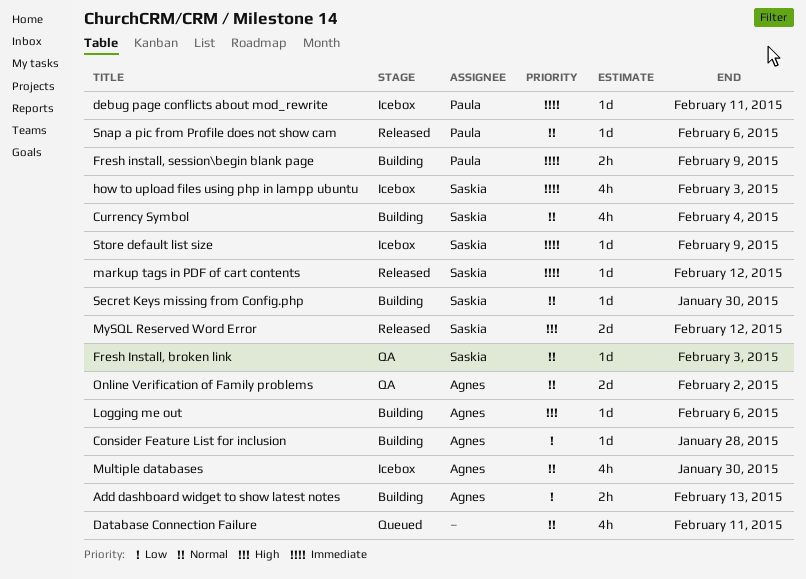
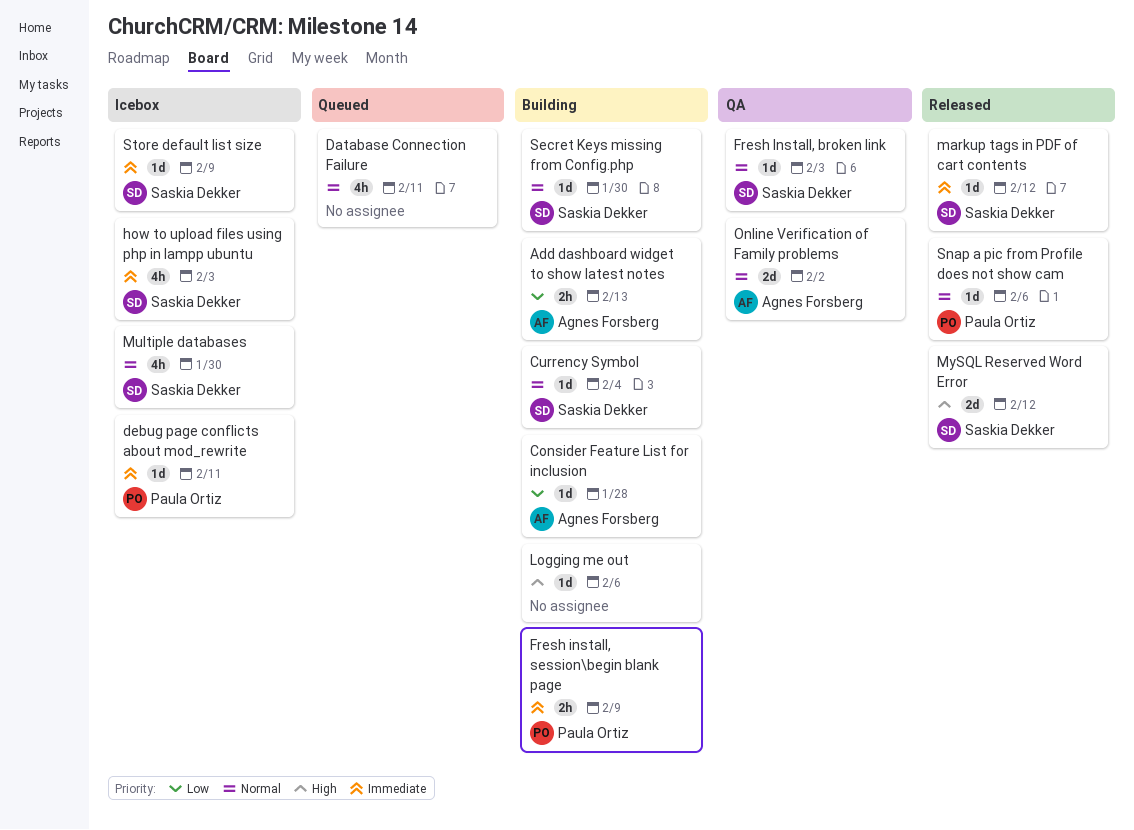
Currency Symbol, estimate: 4h -> 1d
Logging me out, owner: Agnes Forsberg -> none
Multiple databases, owner: Agnes Forsberg -> Saskia Dekker

